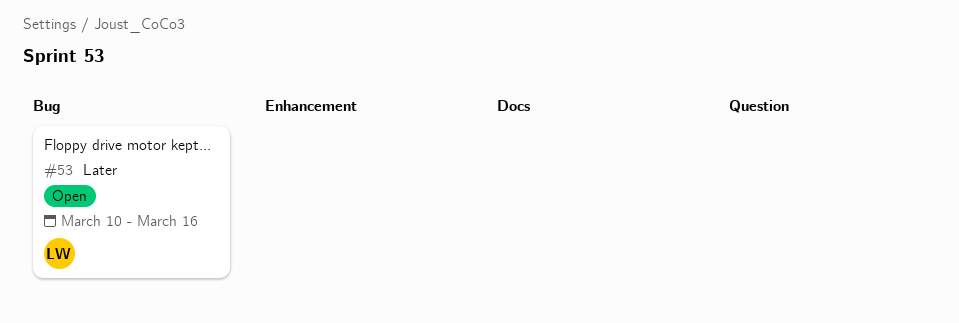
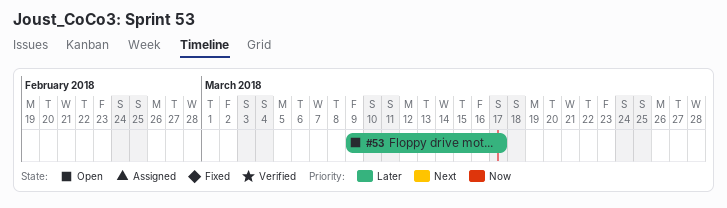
#53, start: Mar 10 -> Mar 9
#53, due: Mar 16 -> Mar 17

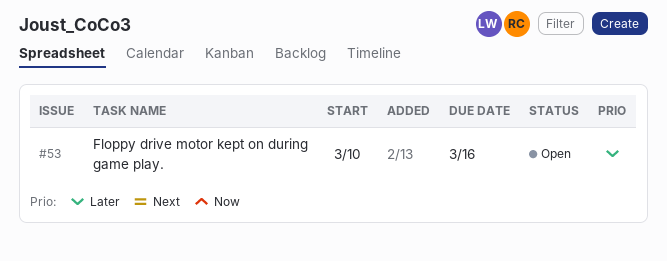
#53, start: Mar 9 -> Mar 10
#53, due: Mar 17 -> Mar 16

